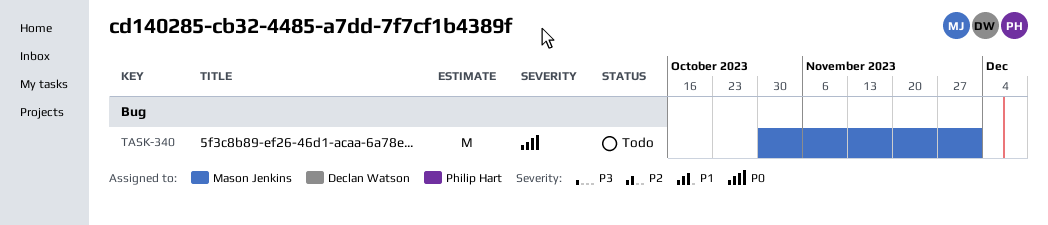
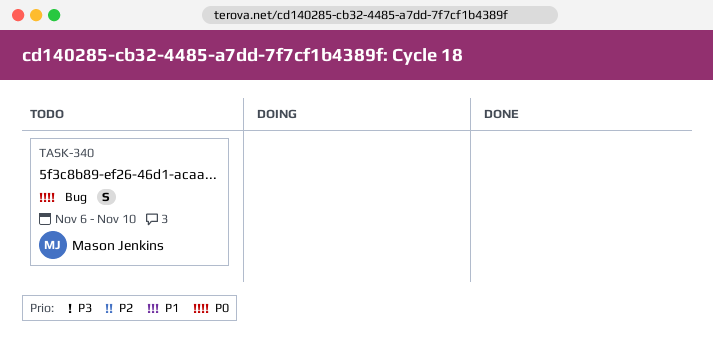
TASK-340, estimate: M -> S
TASK-340, start: Oct 30 -> Nov 6
TASK-340, due: Dec 1 -> Nov 10

